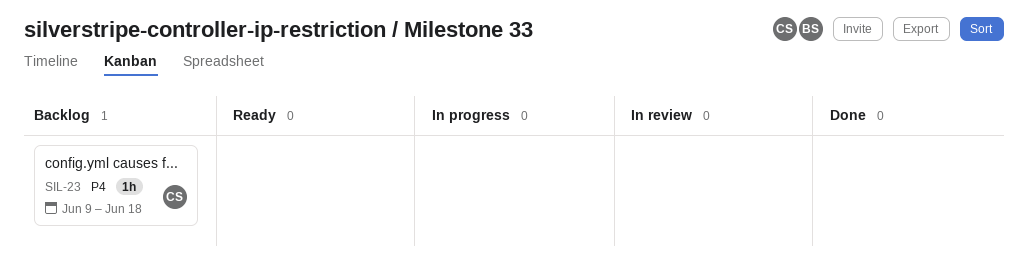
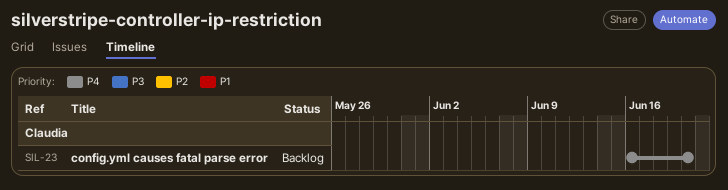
SIL-23, start: Jun 9 -> Jun 16
SIL-23, due: Jun 18 -> Jun 20

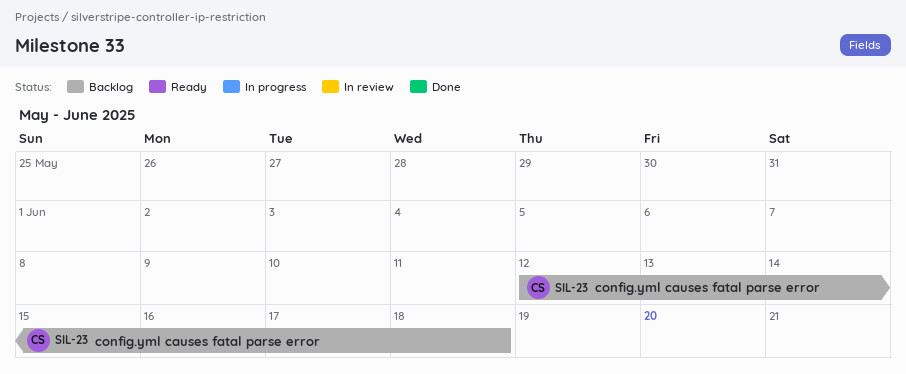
SIL-23, start: Jun 16 -> Jun 12
SIL-23, due: Jun 20 -> Jun 18

